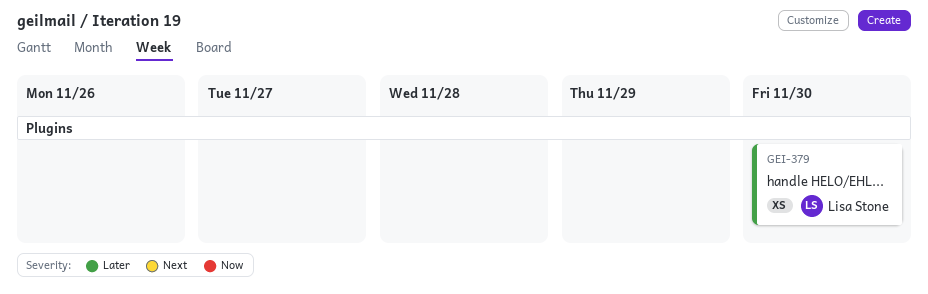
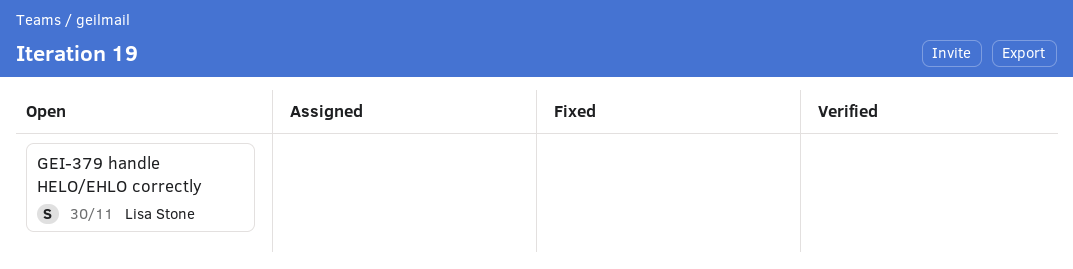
GEI-379, estimate: XS -> S

